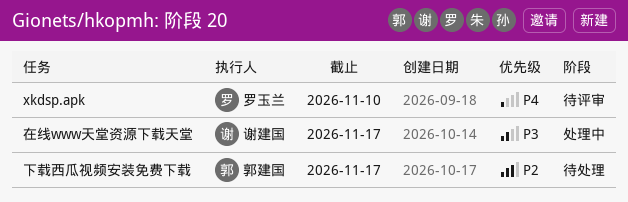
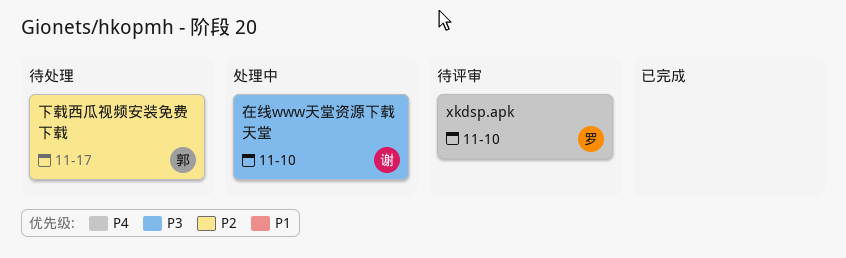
在线www天堂资源下载天堂, due: Nov 17 -> Nov 10

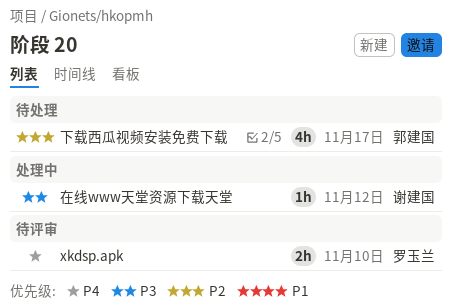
在线www天堂资源下载天堂, due: Nov 10 -> Nov 12

